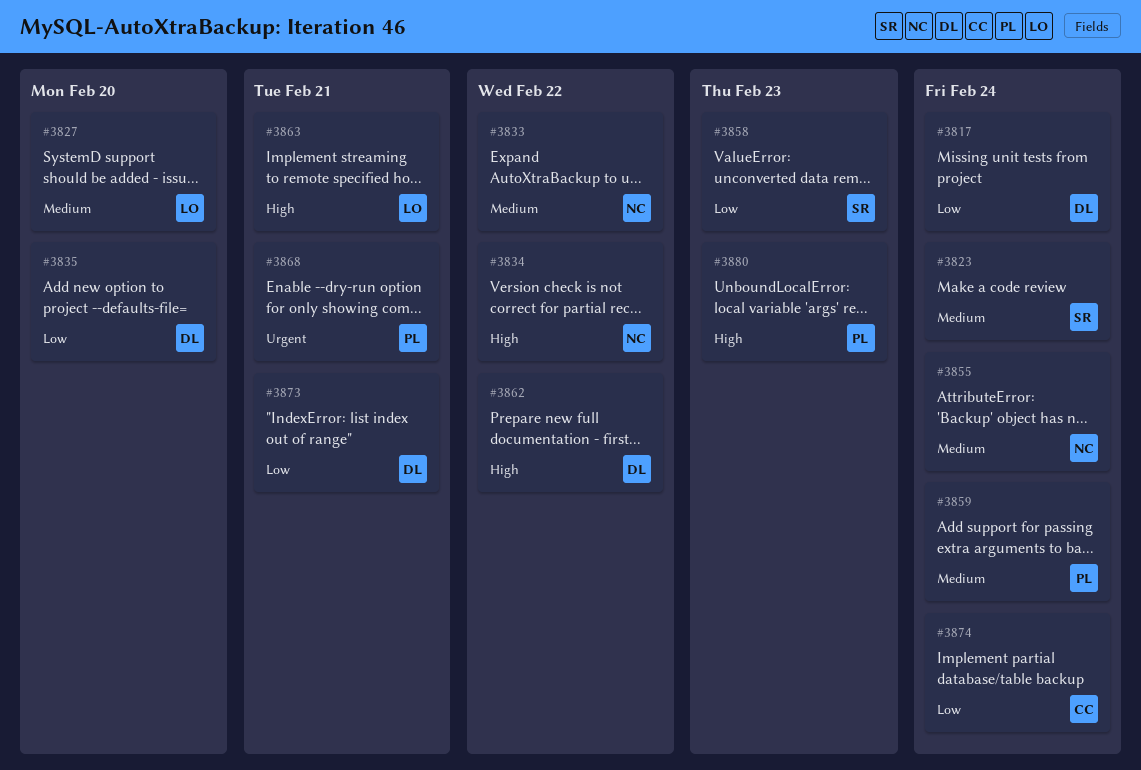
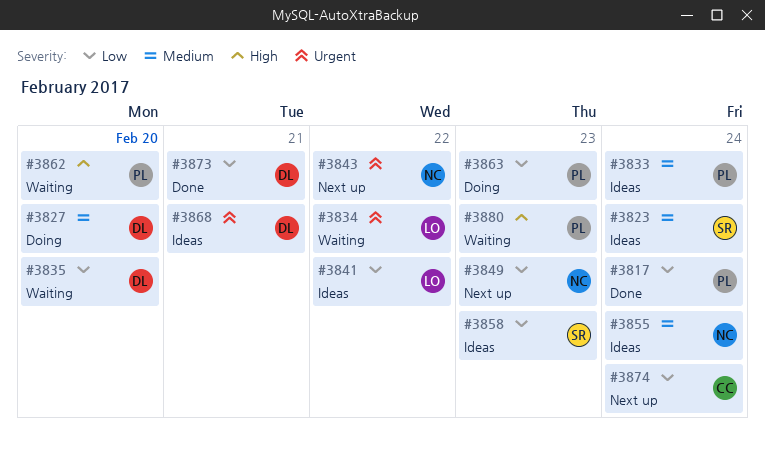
#3817, owner: DL -> PL
#3827, owner: LO -> DL
#3833, owner: NC -> PL
#3833, due: Feb 22 -> Feb 24
#3834, owner: NC -> LO
#3834, priority: High -> Urgent
#3841: none -> present
#3843: none -> present
#3849: none -> present
#3859: present -> none
#3862, owner: DL -> PL
#3862, due: Feb 22 -> Feb 20
#3863, owner: LO -> PL
#3863, priority: High -> Low
#3863, due: Feb 21 -> Feb 23
#3868, owner: PL -> DL

